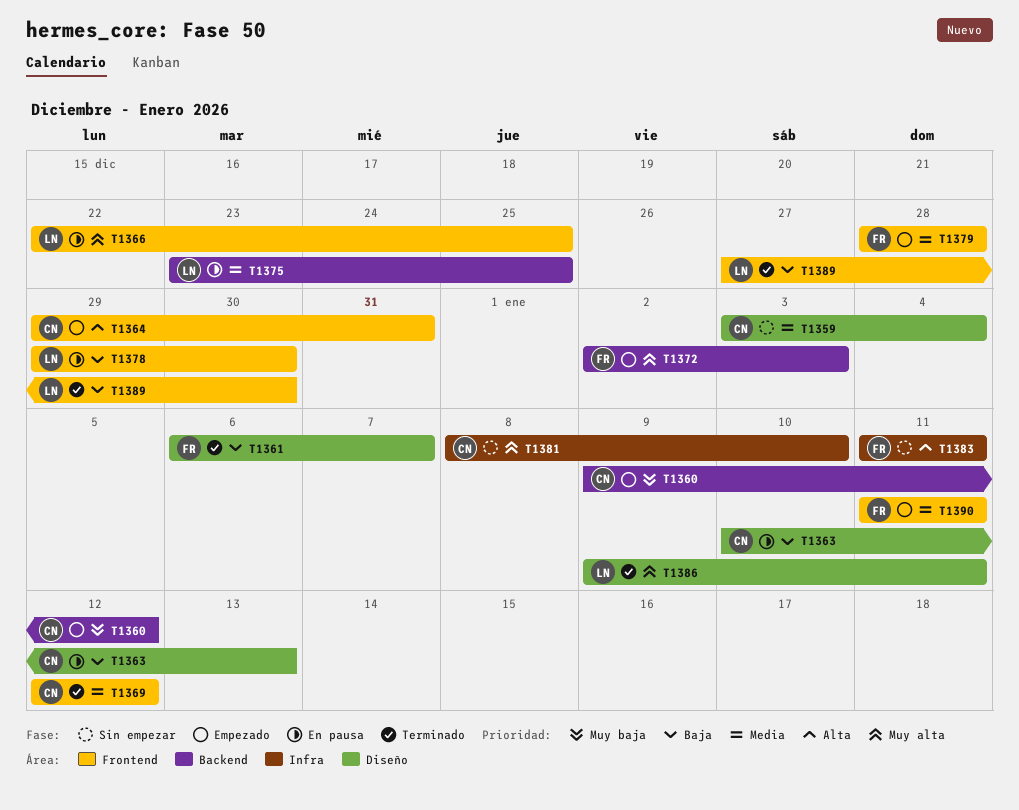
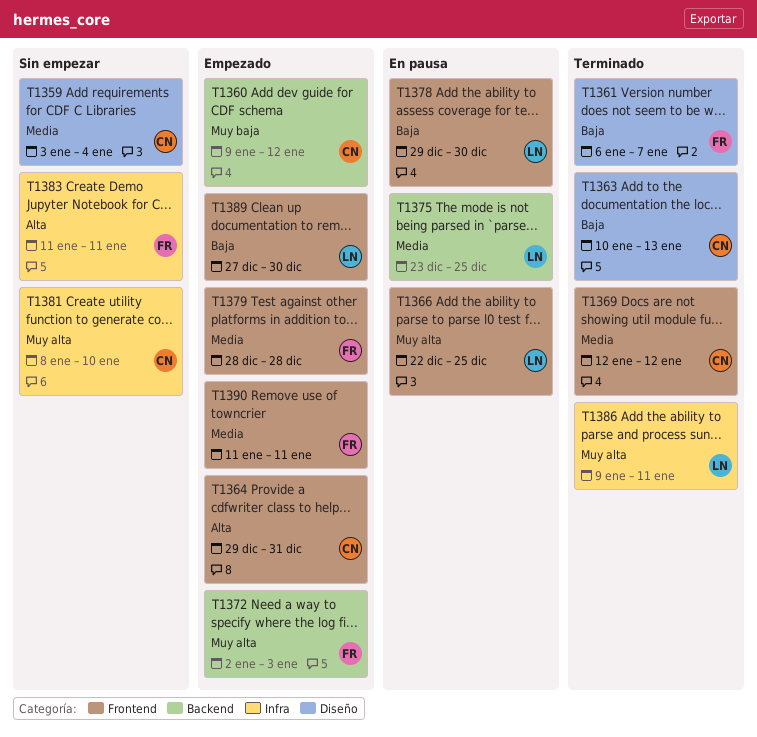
T1363, status: En pausa -> Terminado
T1386, label: Diseño -> Infra
T1389, status: Terminado -> Empezado

